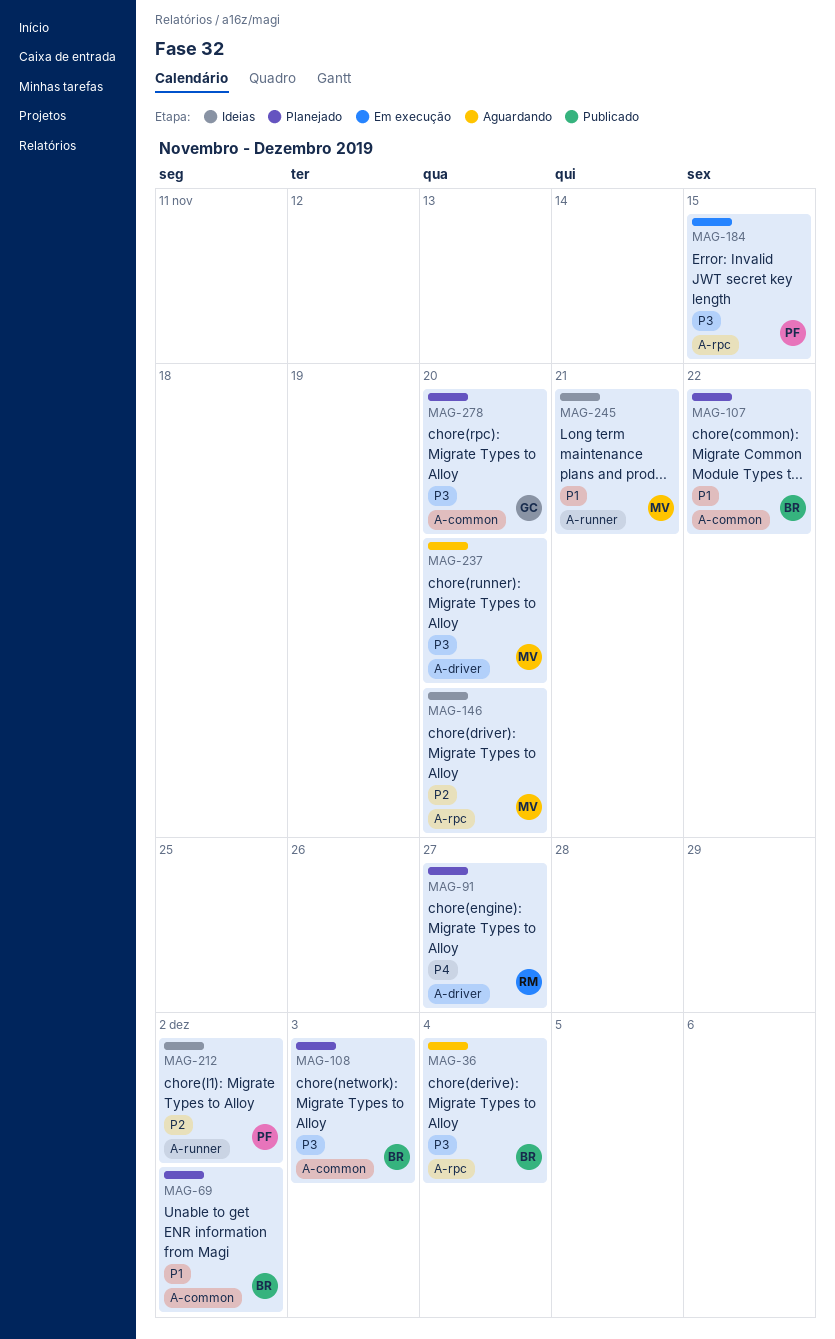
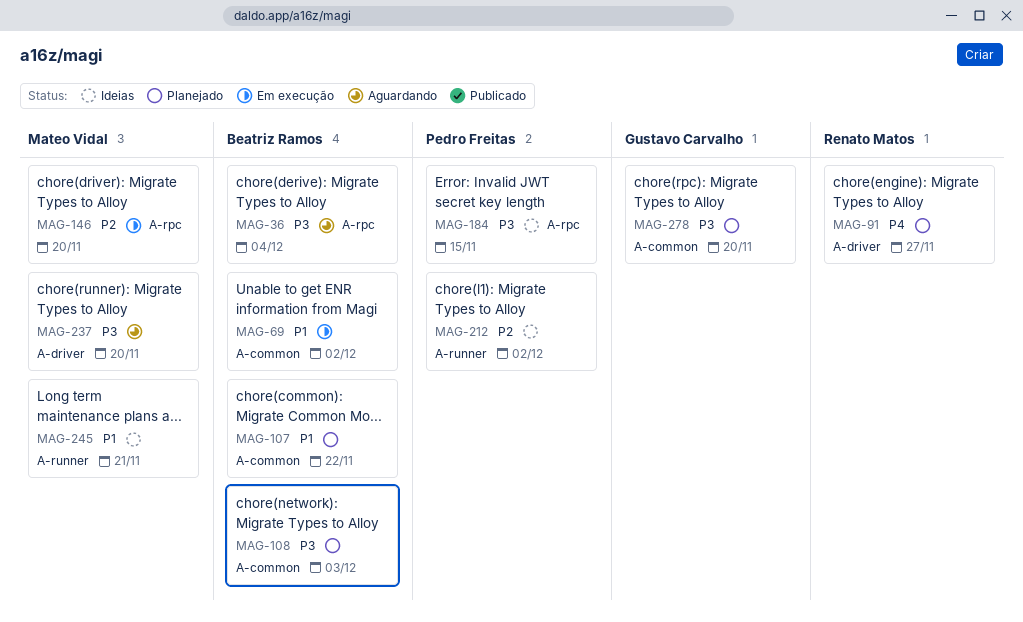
MAG-69, status: Planejado -> Em execução
MAG-146, status: Ideias -> Em execução
MAG-184, status: Em execução -> Ideias

